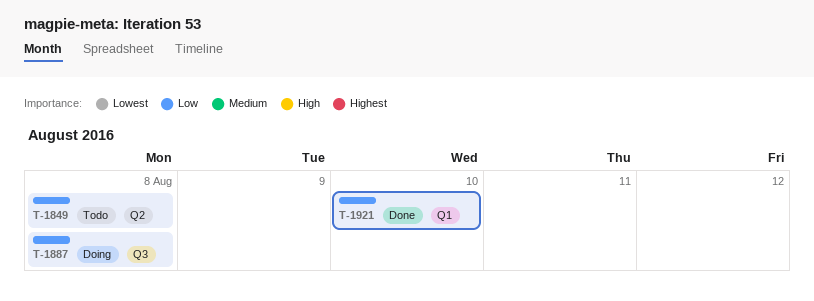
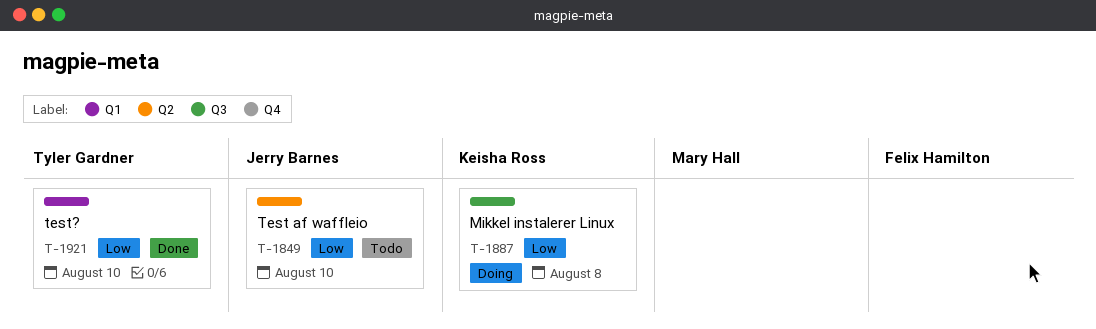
T-1849, due: Aug 8 -> Aug 10

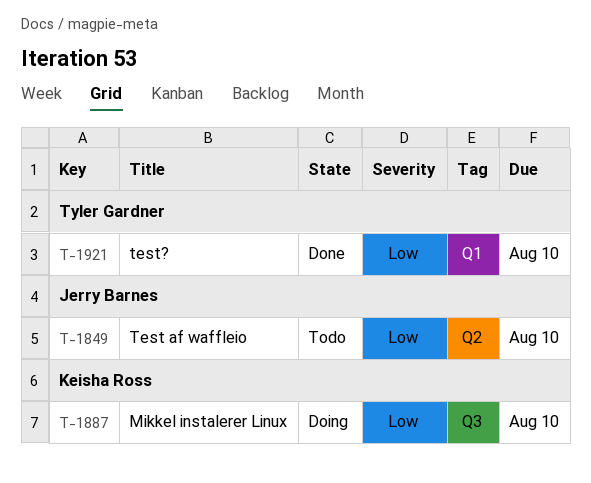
T-1887, due: Aug 8 -> Aug 10

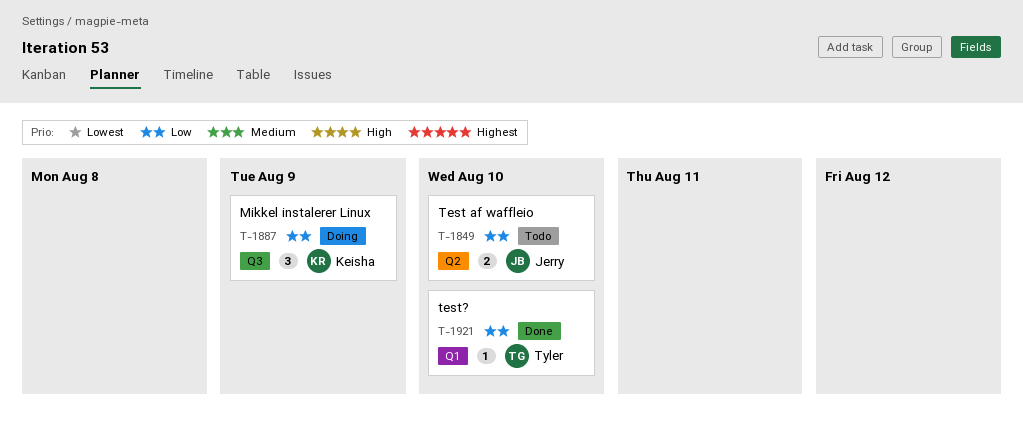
T-1887, due: Aug 10 -> Aug 9

